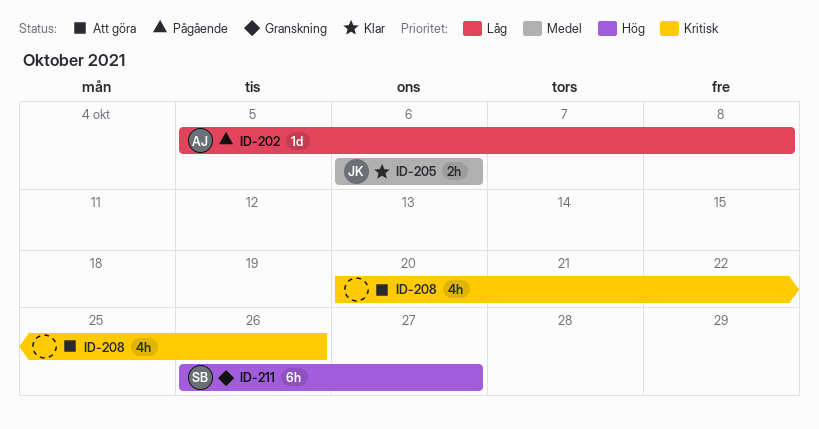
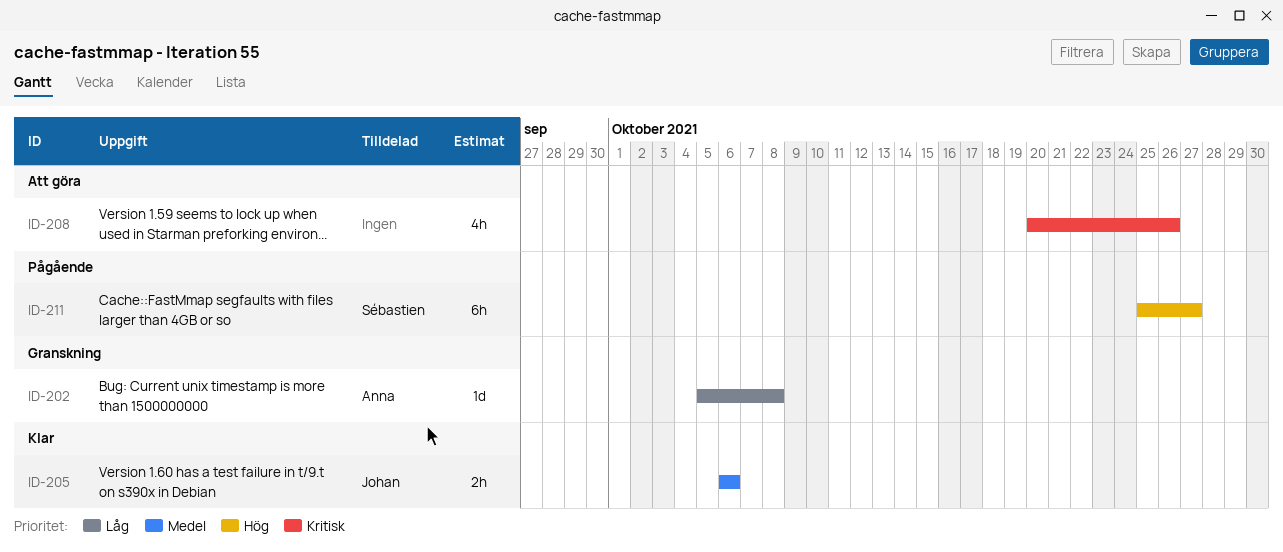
ID-202, status: Pågående -> Granskning
ID-211, status: Granskning -> Pågående
ID-211, start: Oct 26 -> Oct 25

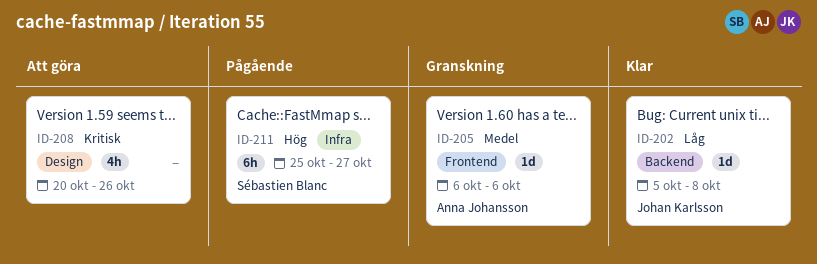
ID-202, status: Granskning -> Klar
ID-202, owner: Anna Johansson -> Johan Karlsson
ID-205, status: Klar -> Granskning
ID-205, owner: Johan Karlsson -> Anna Johansson
ID-205, estimate: 2h -> 1d

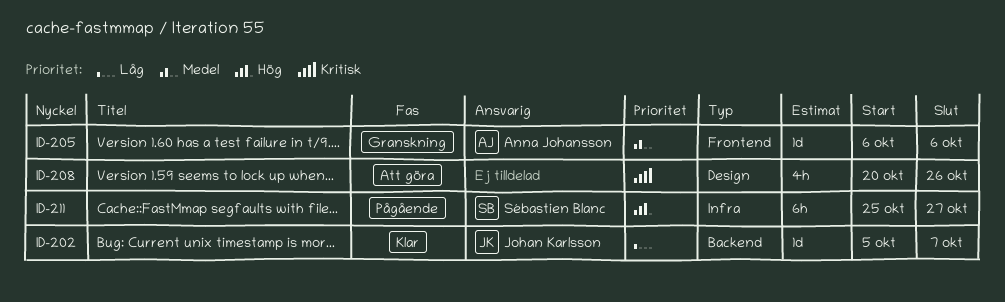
ID-202, due: Oct 8 -> Oct 7

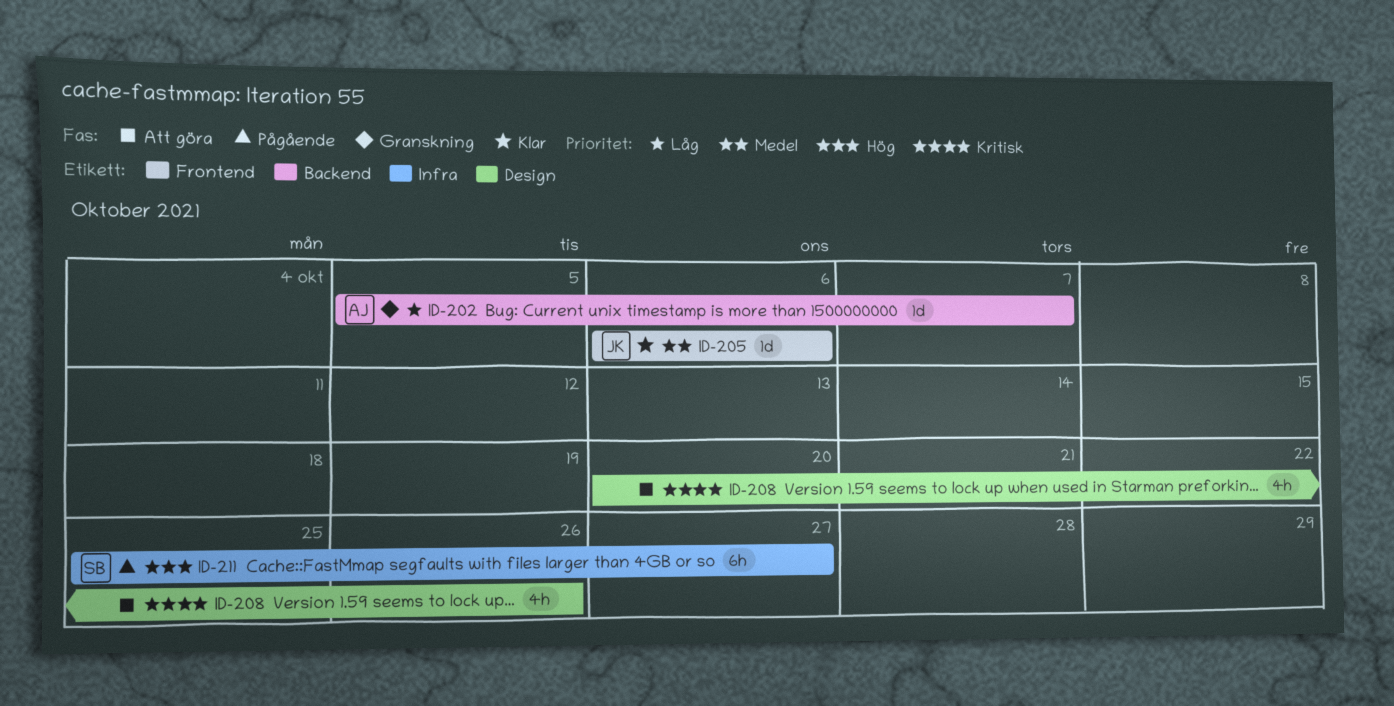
ID-202, status: Klar -> Granskning
ID-202, owner: Johan Karlsson -> Anna Johansson
ID-205, status: Granskning -> Klar
ID-205, owner: Anna Johansson -> Johan Karlsson

